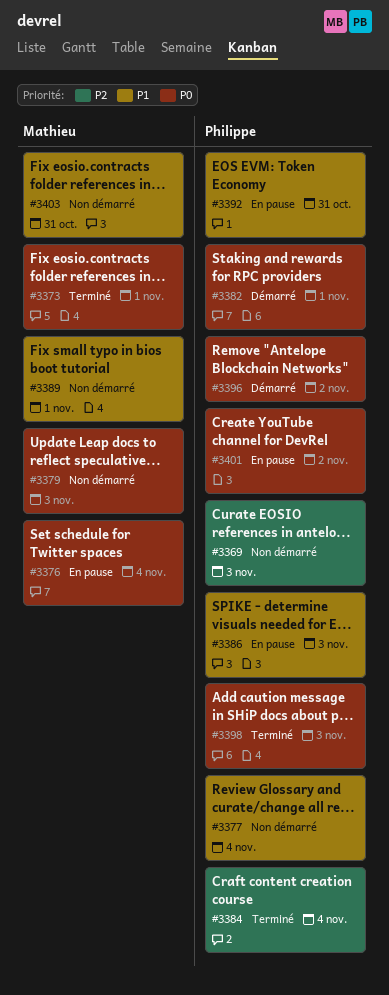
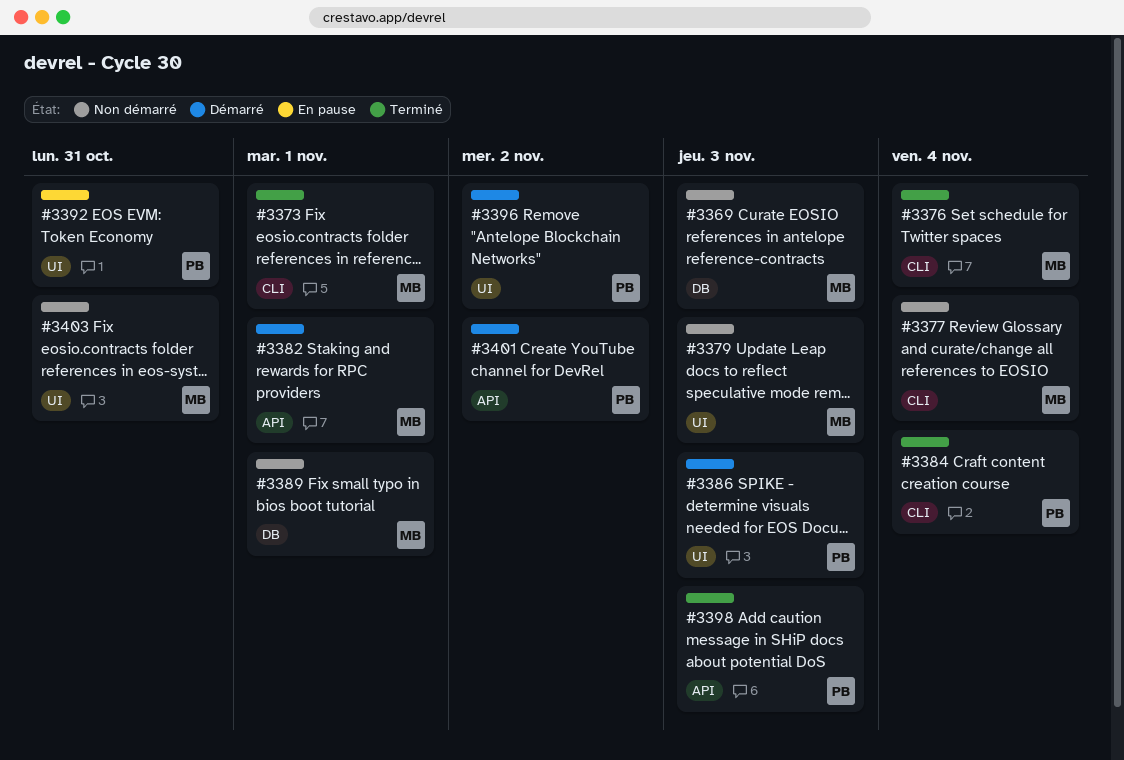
#3369, owner: Philippe -> Mathieu
#3376, status: En pause -> Terminé
#3377, owner: Philippe -> Mathieu
#3382, owner: Philippe -> Mathieu
#3386, status: En pause -> Démarré
#3401, status: En pause -> Démarré

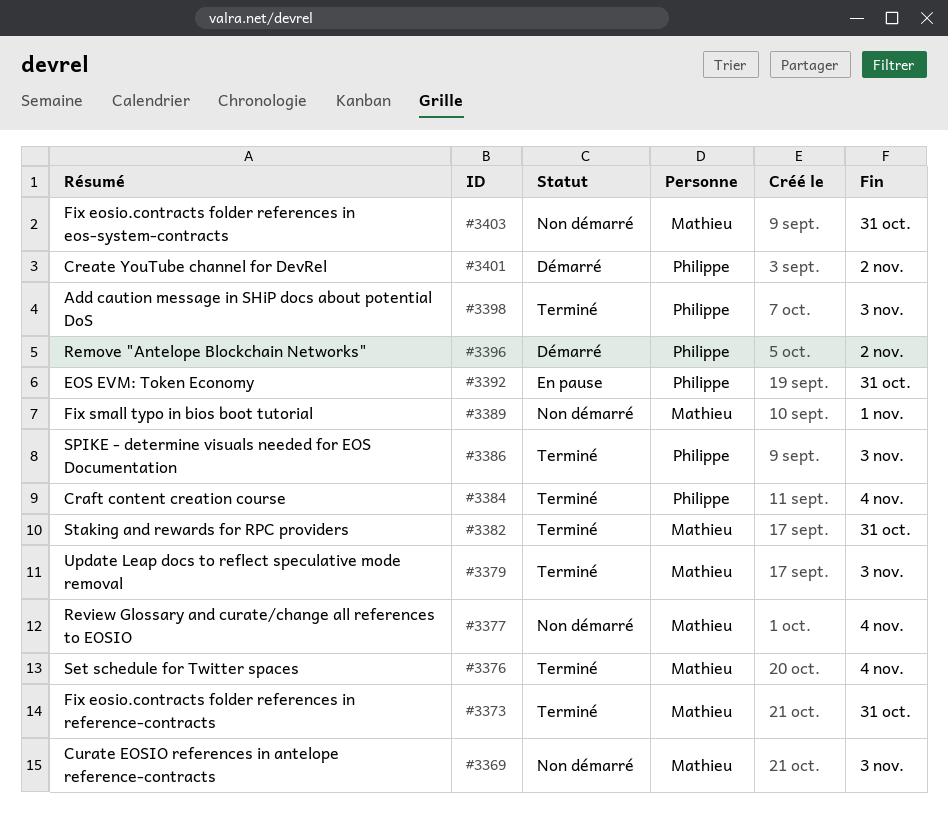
#3373, due: Nov 1 -> Oct 31
#3379, status: Non démarré -> Terminé
#3382, status: Démarré -> Terminé
#3382, due: Nov 1 -> Oct 31
#3386, status: Démarré -> Terminé

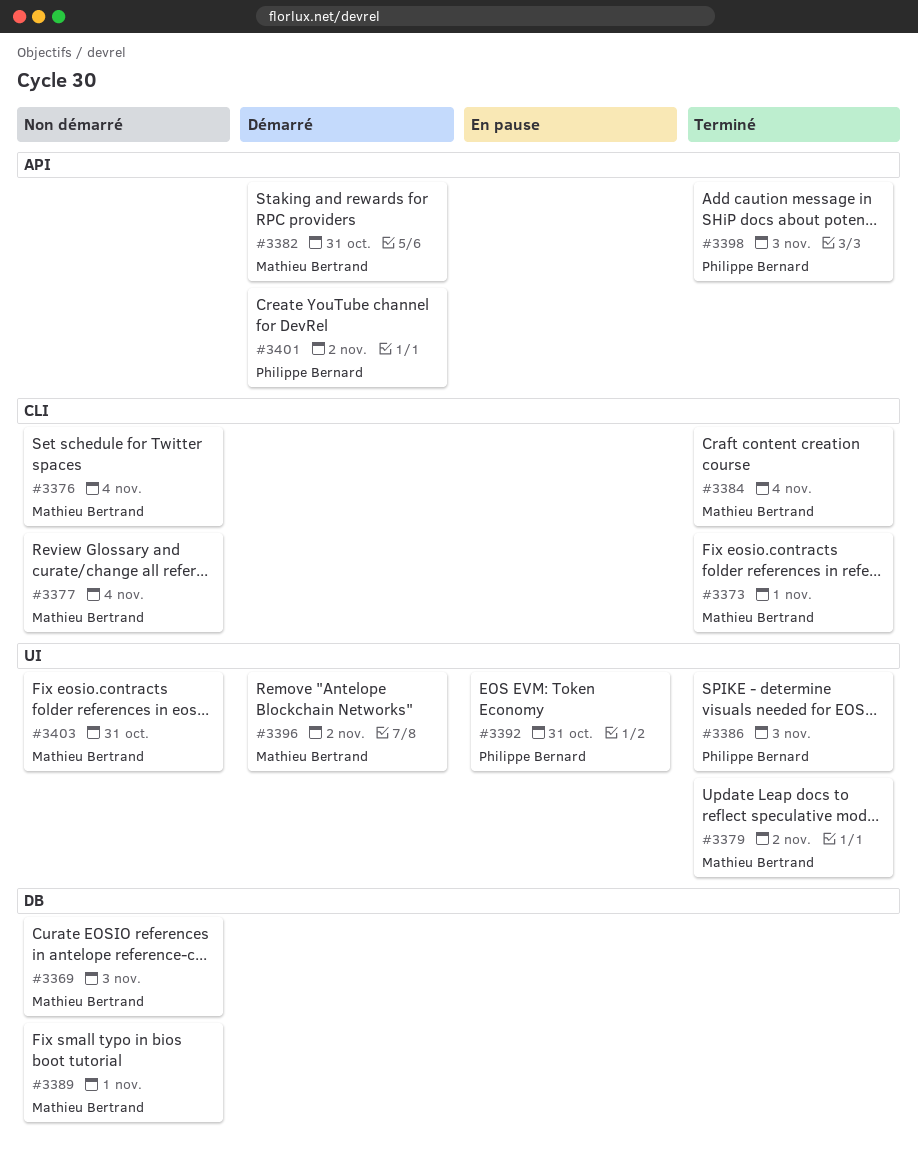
#3373, due: Oct 31 -> Nov 1
#3376, status: Terminé -> Non démarré
#3379, due: Nov 3 -> Nov 2
#3382, status: Terminé -> Démarré
#3384, owner: Philippe Bernard -> Mathieu Bertrand
#3396, owner: Philippe Bernard -> Mathieu Bertrand

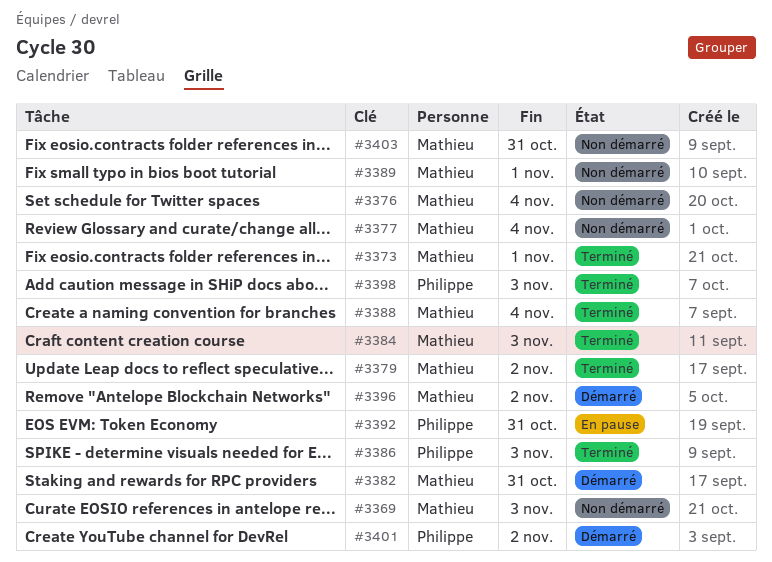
#3384, due: Nov 4 -> Nov 3
#3388: none -> present

